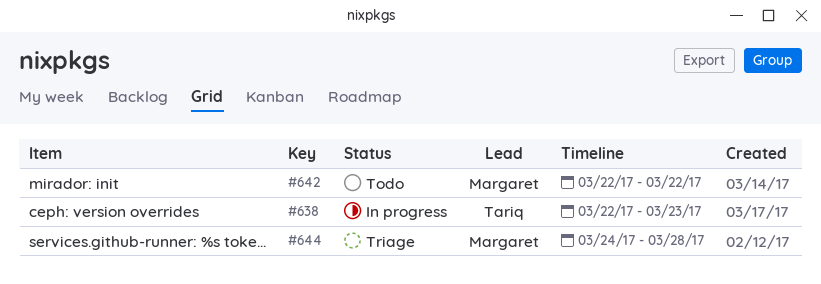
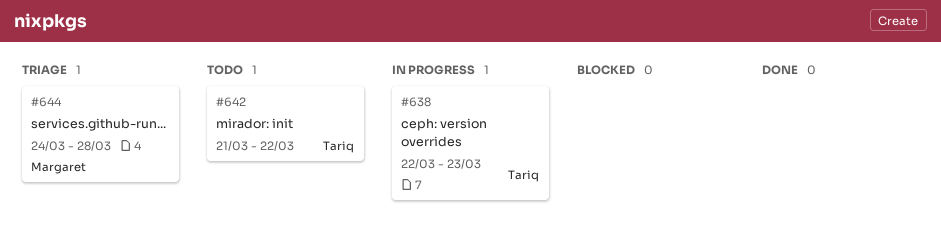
#642, owner: Margaret -> Tariq
#642, start: Mar 22 -> Mar 21

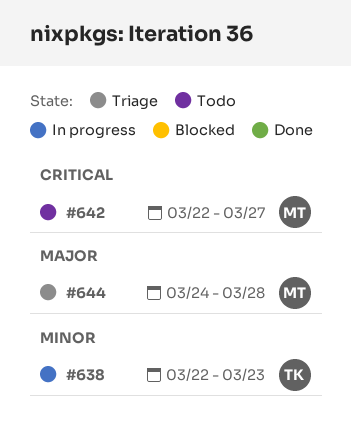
#642, owner: Tariq -> Margaret
#642, start: Mar 21 -> Mar 22
#642, due: Mar 22 -> Mar 27

